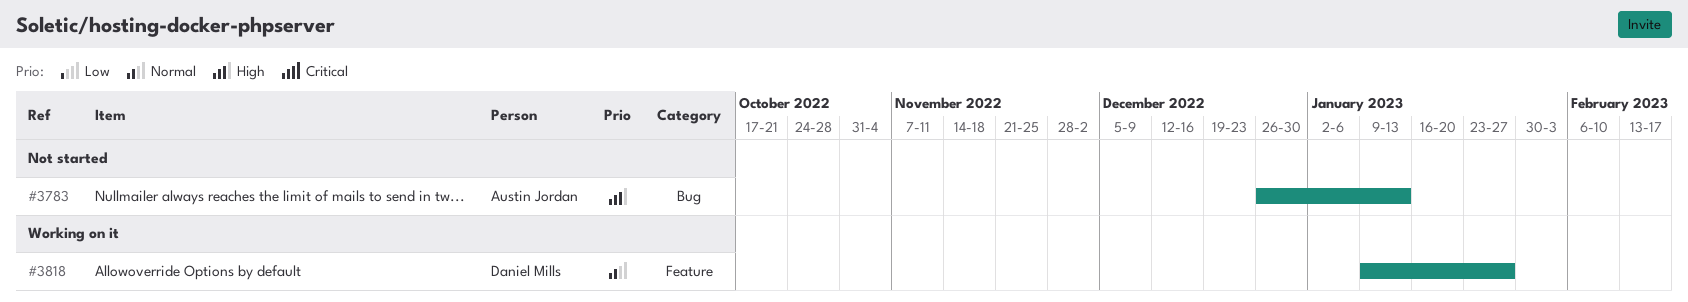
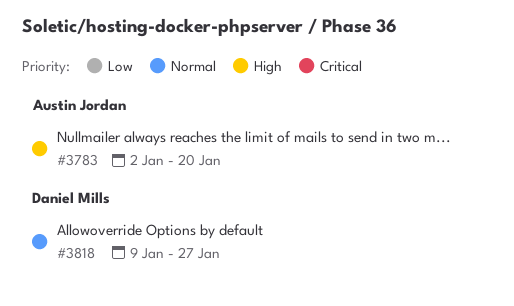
#3783, start: Dec 26 -> Jan 2
#3783, due: Jan 13 -> Jan 20

